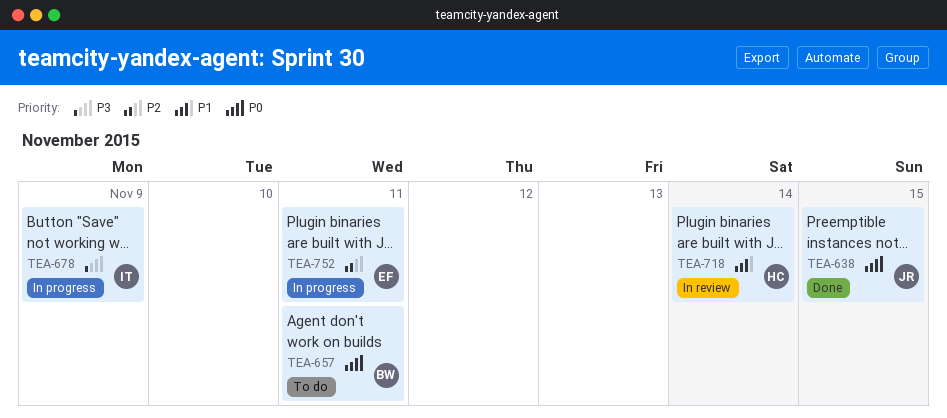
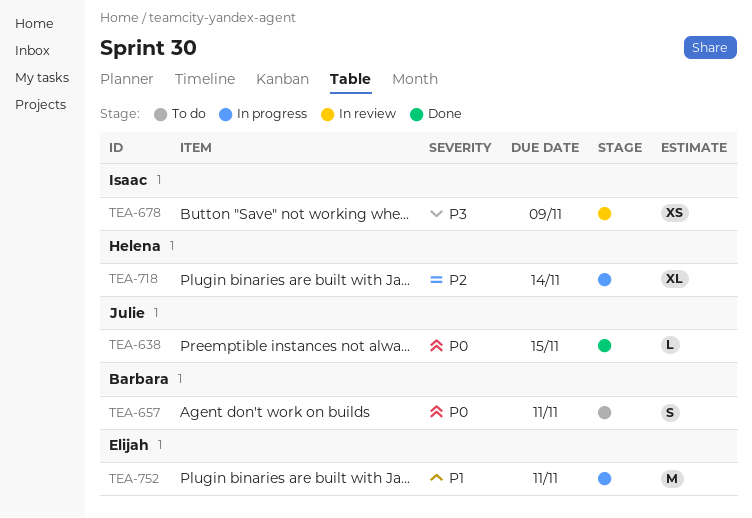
TEA-678, status: In progress -> In review
TEA-718, status: In review -> In progress
TEA-718, priority: P1 -> P2
TEA-752, priority: P2 -> P1

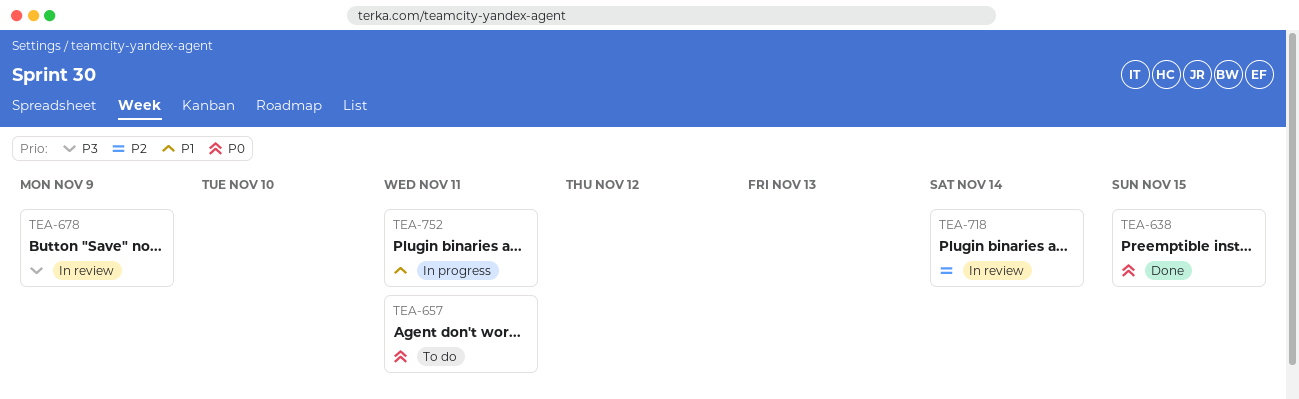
TEA-718, status: In progress -> In review

